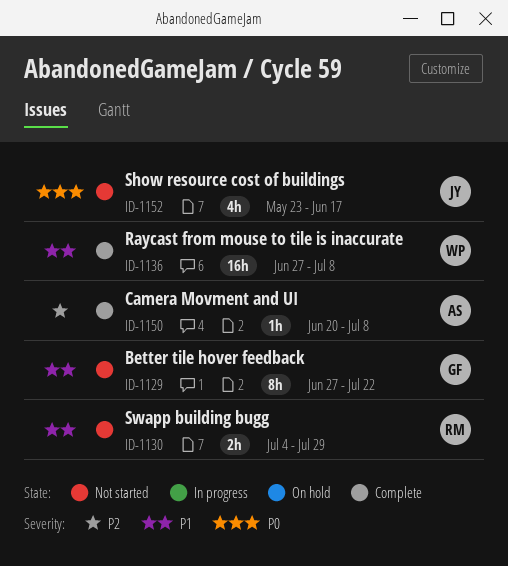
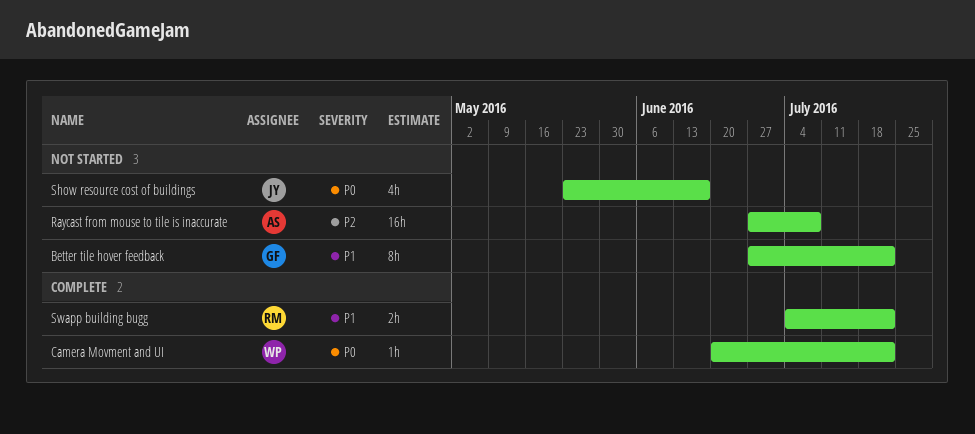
Camera Movment and UI, owner: AS -> WP
Camera Movment and UI, priority: P2 -> P0
Camera Movment and UI, due: Jul 8 -> Jul 22
Raycast from mouse to tile is inaccurate, status: Complete -> Not started
Raycast from mouse to tile is inaccurate, owner: WP -> AS
Raycast from mouse to tile is inaccurate, priority: P1 -> P2
Swapp building bugg, status: Not started -> Complete
Swapp building bugg, due: Jul 29 -> Jul 22

